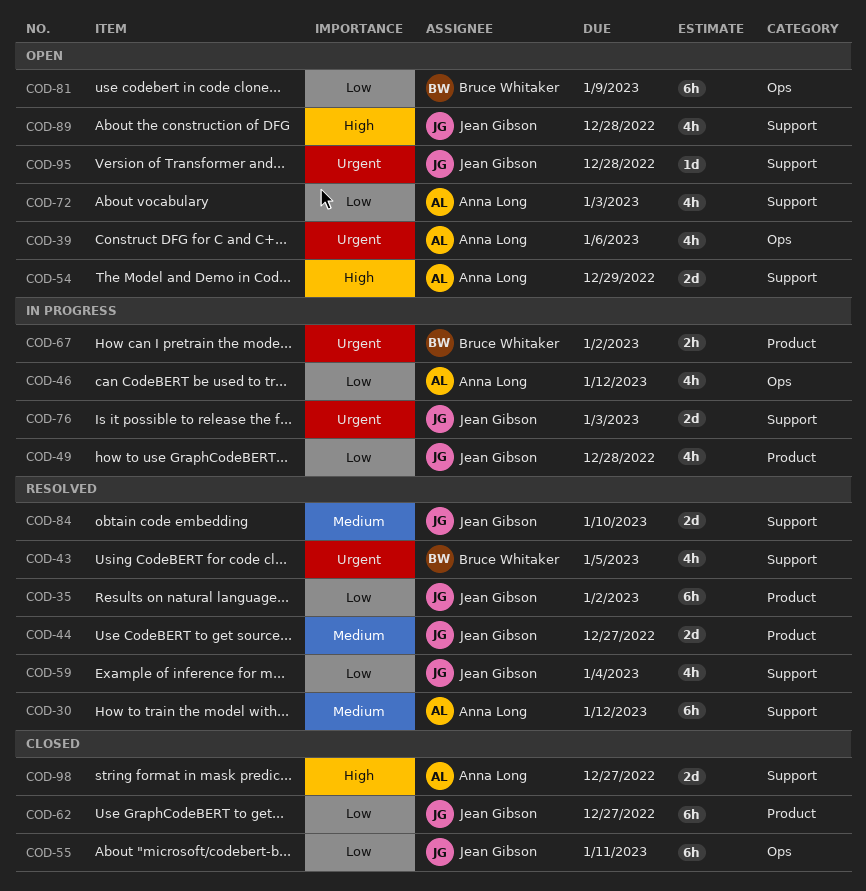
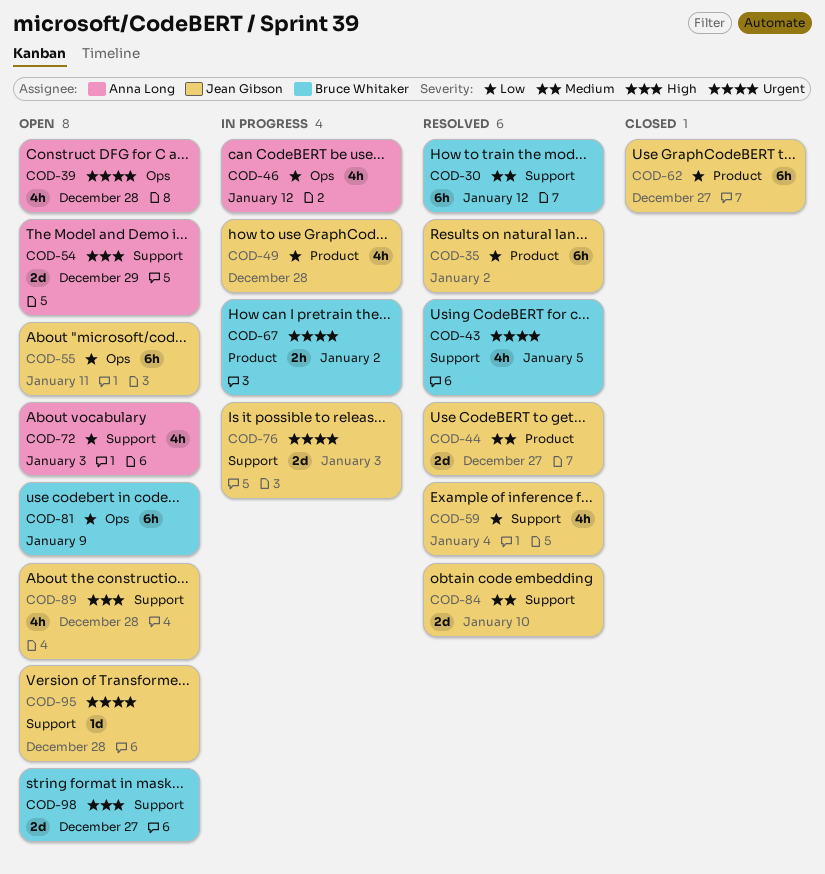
COD-30, owner: Anna Long -> Bruce Whitaker
COD-39, due: Jan 6 -> Dec 28
COD-55, status: Closed -> Open
COD-98, status: Closed -> Open
COD-98, owner: Anna Long -> Bruce Whitaker

